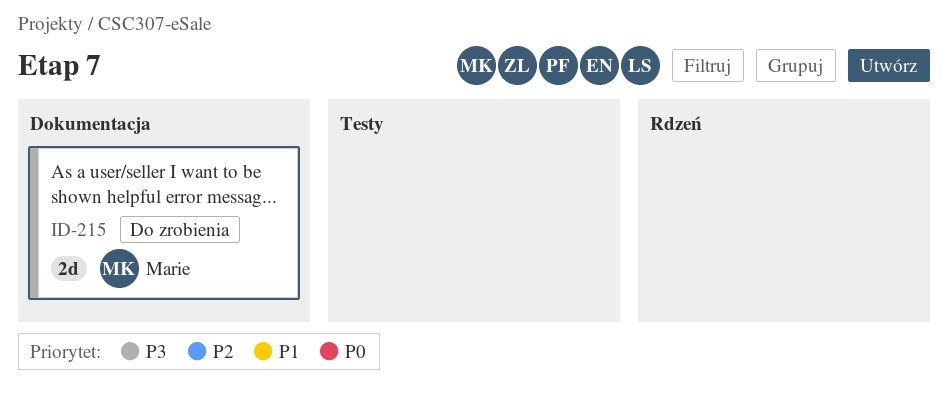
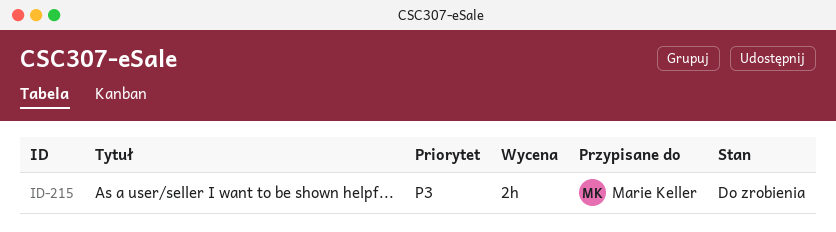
ID-215, estimate: 2d -> 2h

